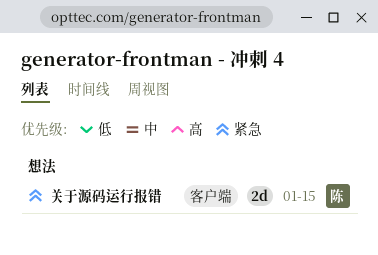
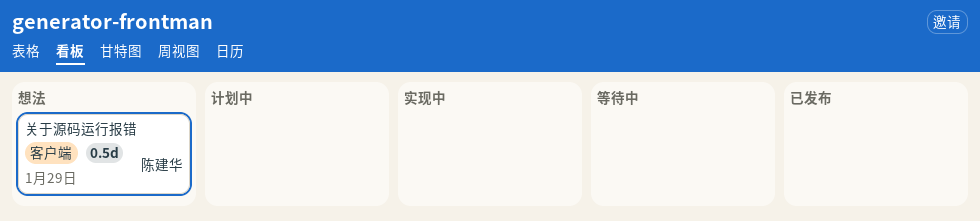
关于源码运行报错, estimate: 2d -> 0.5d
关于源码运行报错, due: Jan 15 -> Jan 29

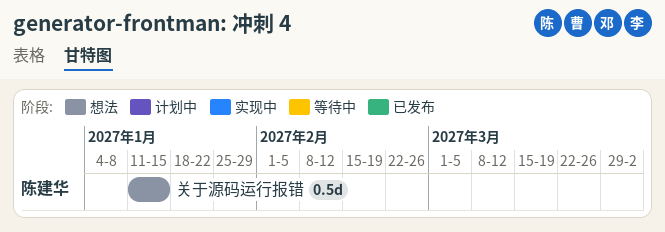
关于源码运行报错, due: Jan 29 -> Jan 15

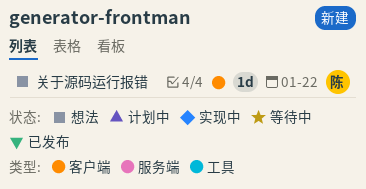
关于源码运行报错, estimate: 0.5d -> 1d
关于源码运行报错, due: Jan 15 -> Jan 22

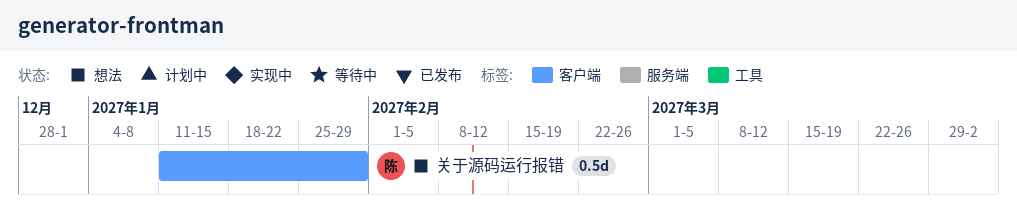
关于源码运行报错, estimate: 1d -> 0.5d
关于源码运行报错, due: Jan 22 -> Jan 29

